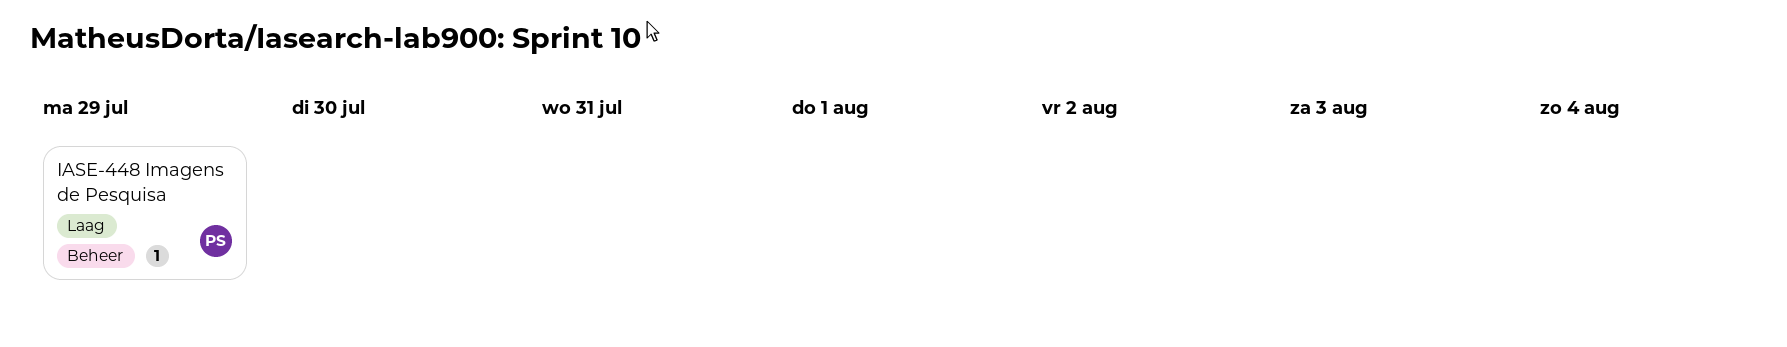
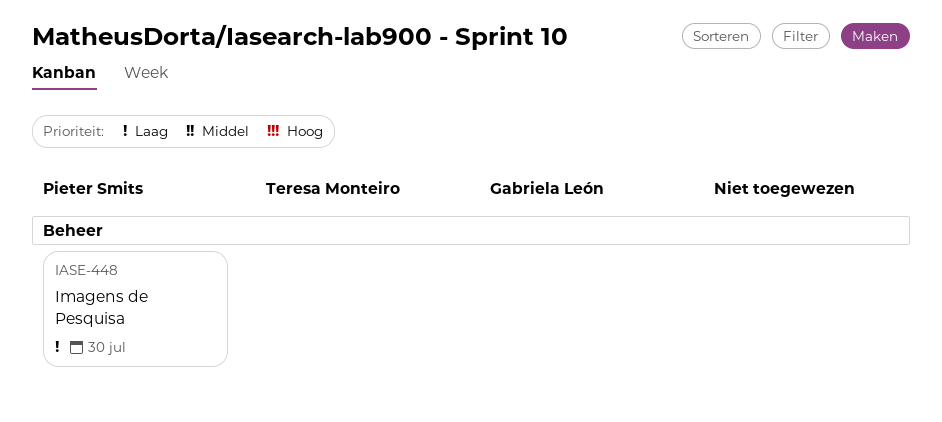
IASE-448, due: Jul 29 -> Jul 30

